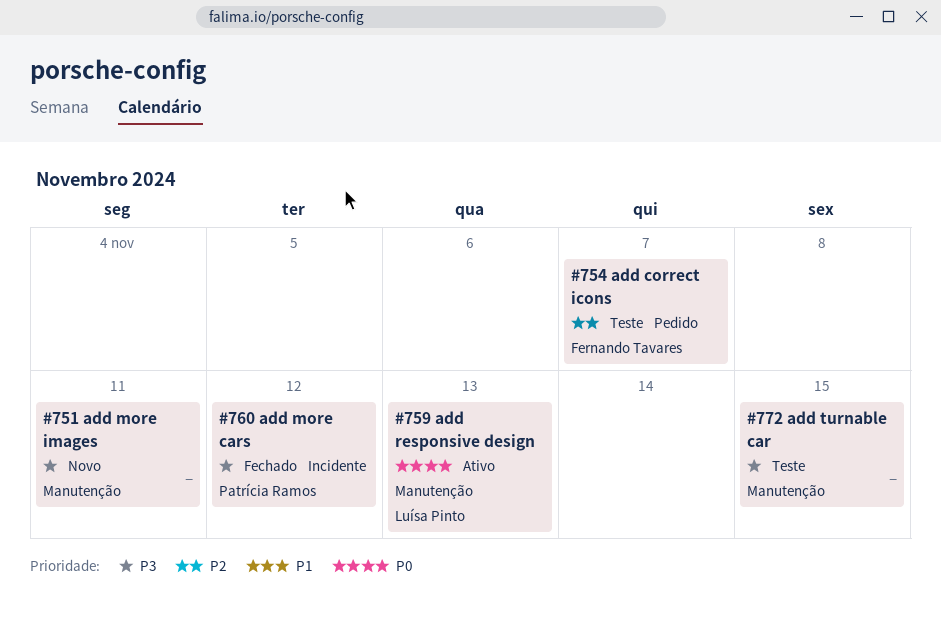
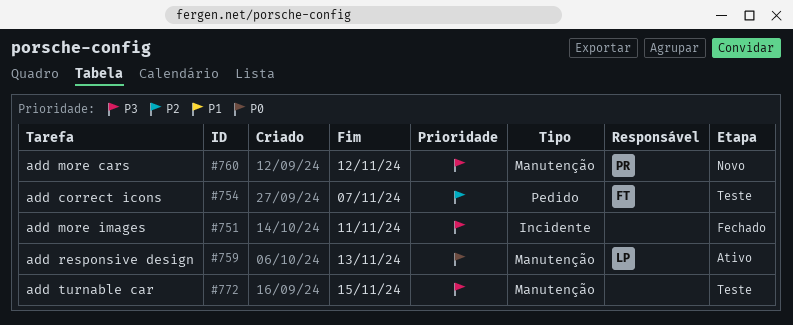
#751, status: Novo -> Fechado
#751, label: Manutenção -> Incidente
#760, status: Fechado -> Novo
#760, label: Incidente -> Manutenção

